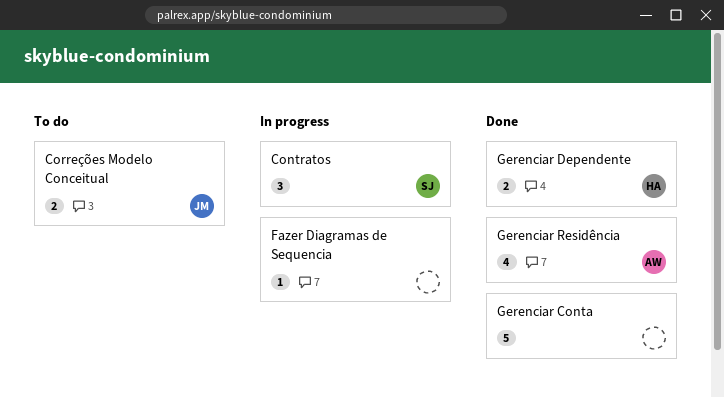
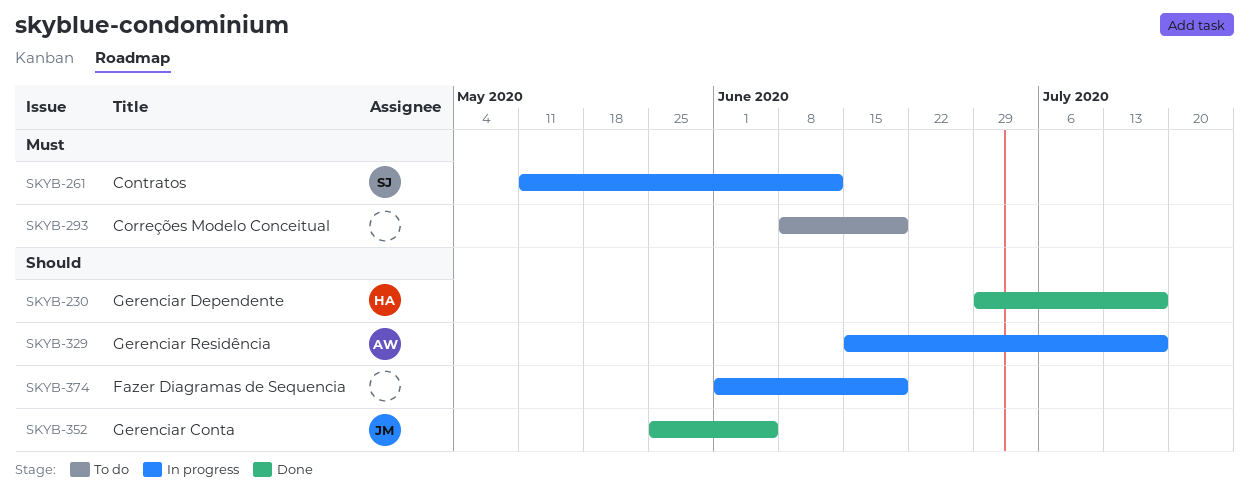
Correções Modelo Conceitual, owner: JM -> none
Gerenciar Conta, owner: none -> JM
Gerenciar Residência, status: Done -> In progress

